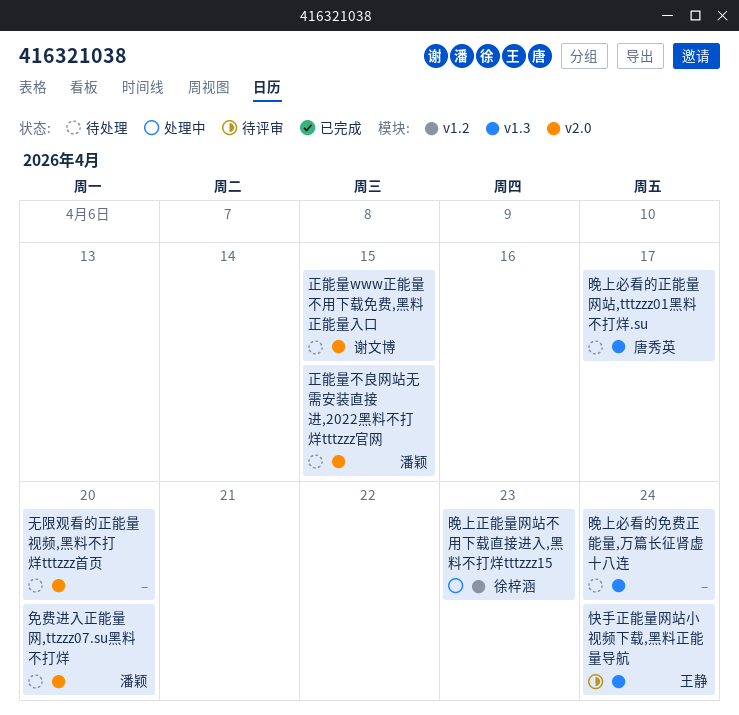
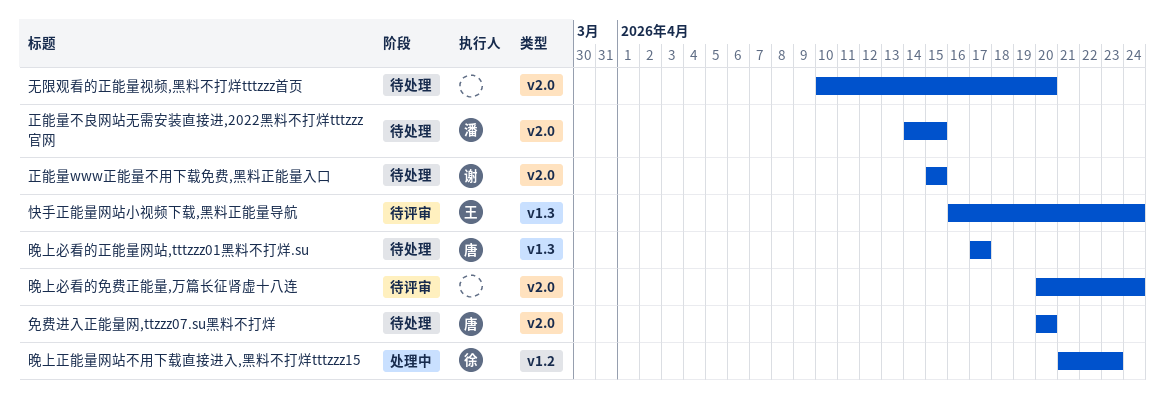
免费进入正能量网,ttzzz07.su黑料不打烊, owner: 潘颖 -> 唐秀英
晚上必看的免费正能量,万篇长征肾虚十八连, status: 待处理 -> 待评审
晚上必看的免费正能量,万篇长征肾虚十八连, label: v1.3 -> v2.0

